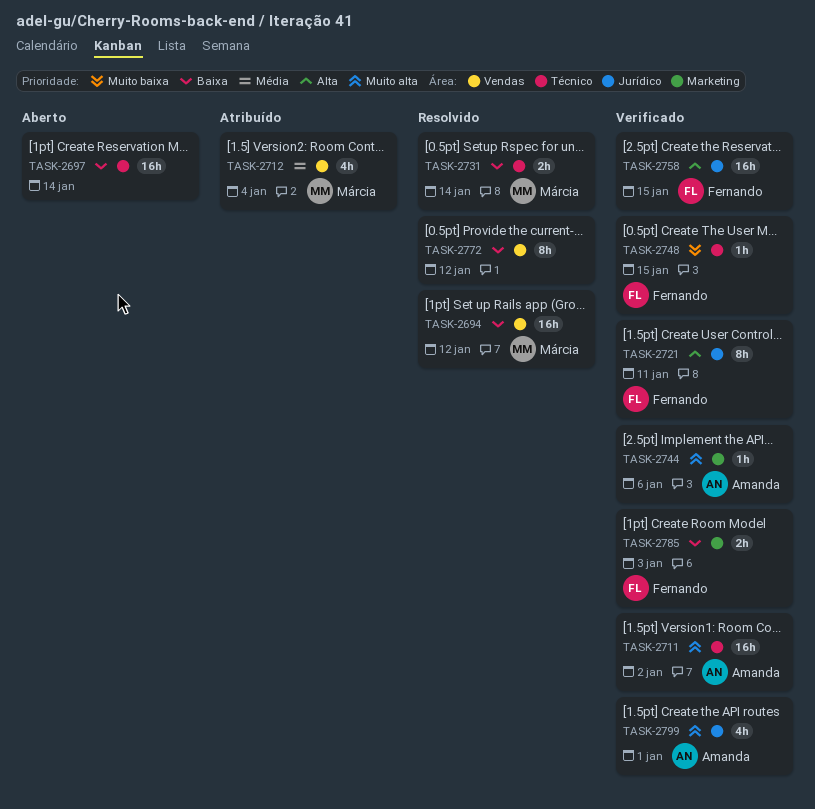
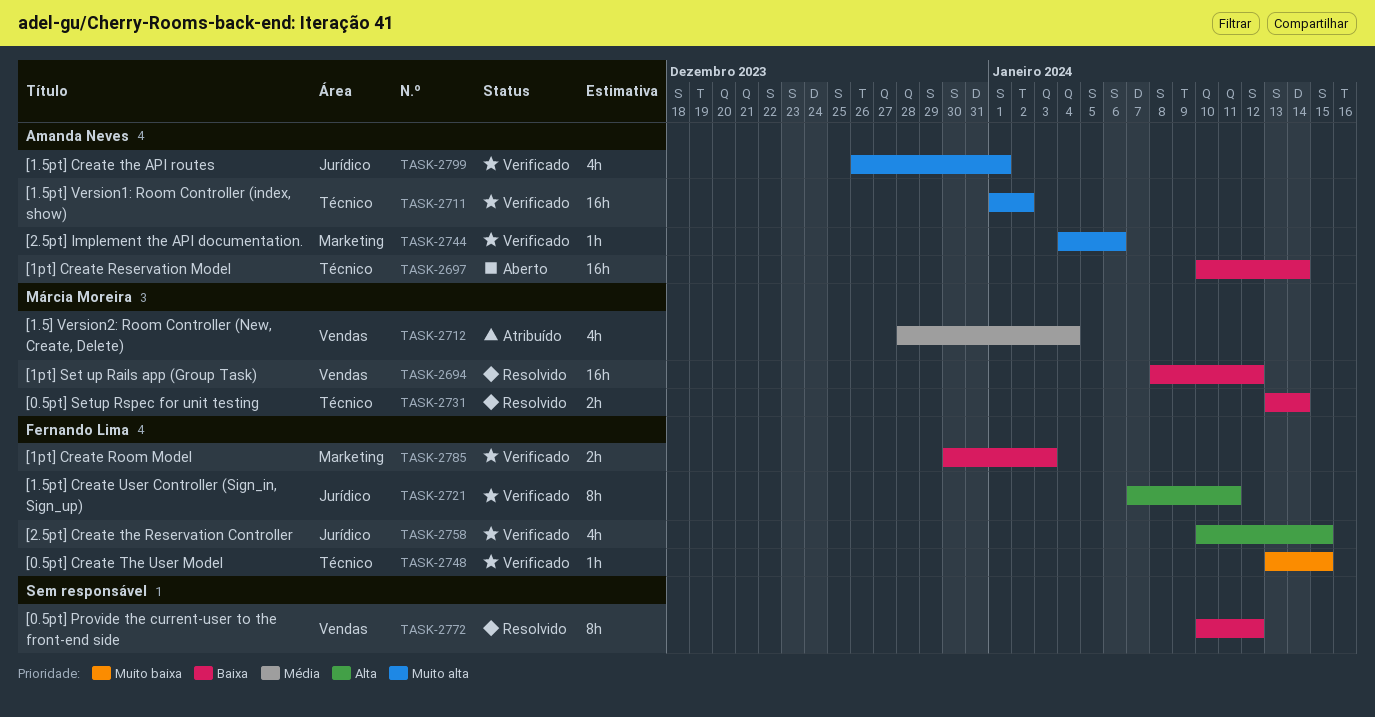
TASK-2697, owner: none -> Amanda Neves
TASK-2758, estimate: 16h -> 4h

